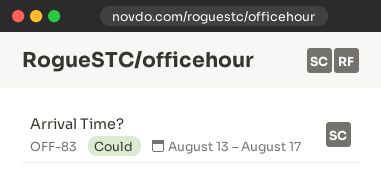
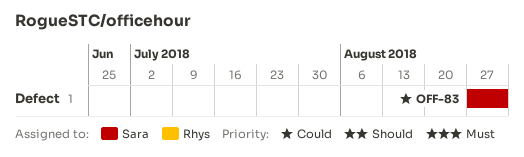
OFF-83, start: Aug 13 -> Aug 27
OFF-83, due: Aug 17 -> Aug 31

